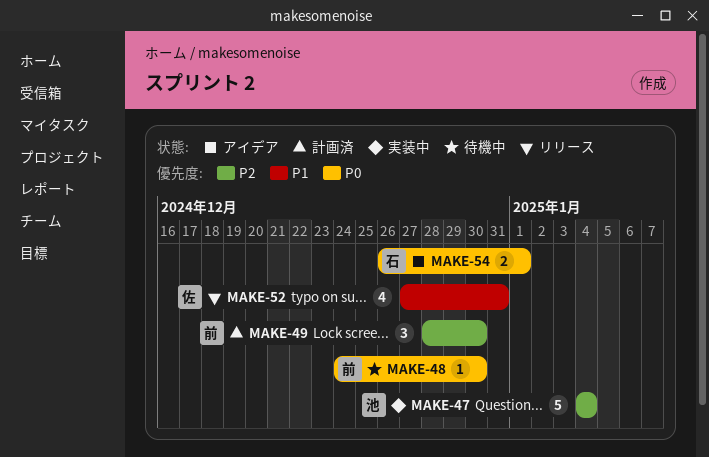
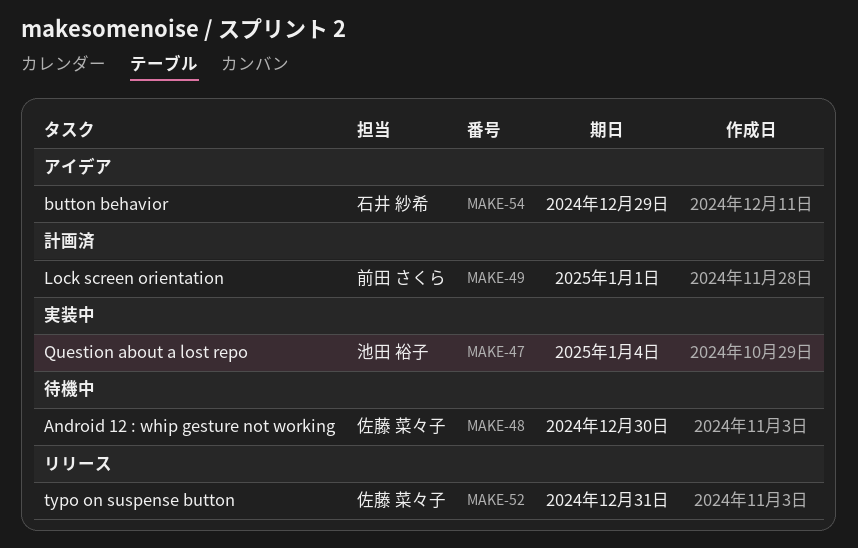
MAKE-48, owner: 前田 さくら -> 佐藤 菜々子
MAKE-49, due: Dec 30 -> Jan 1
MAKE-54, due: Jan 1 -> Dec 29

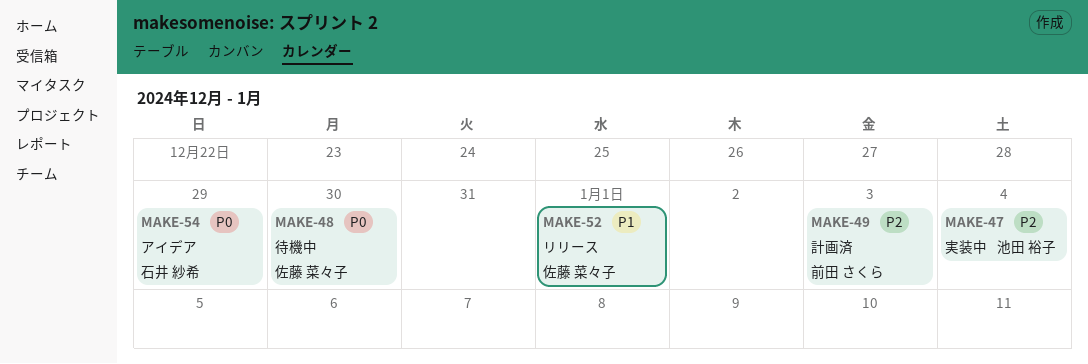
MAKE-49, due: Jan 1 -> Jan 3
MAKE-52, due: Dec 31 -> Jan 1

